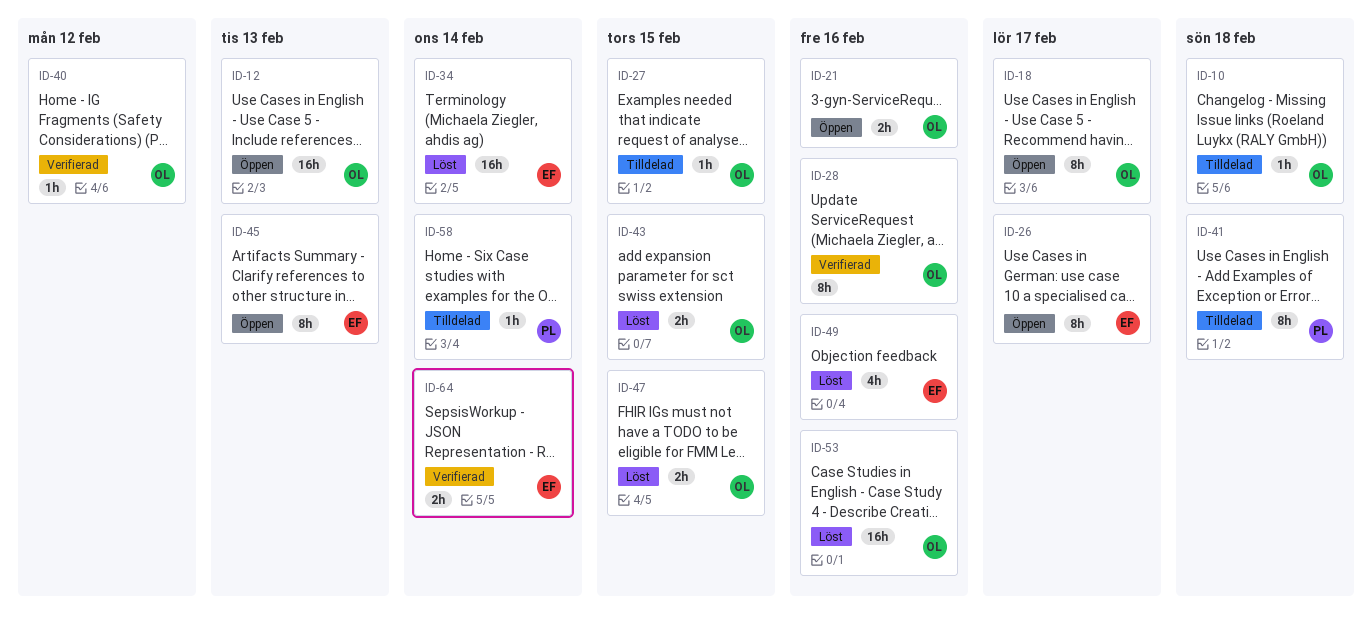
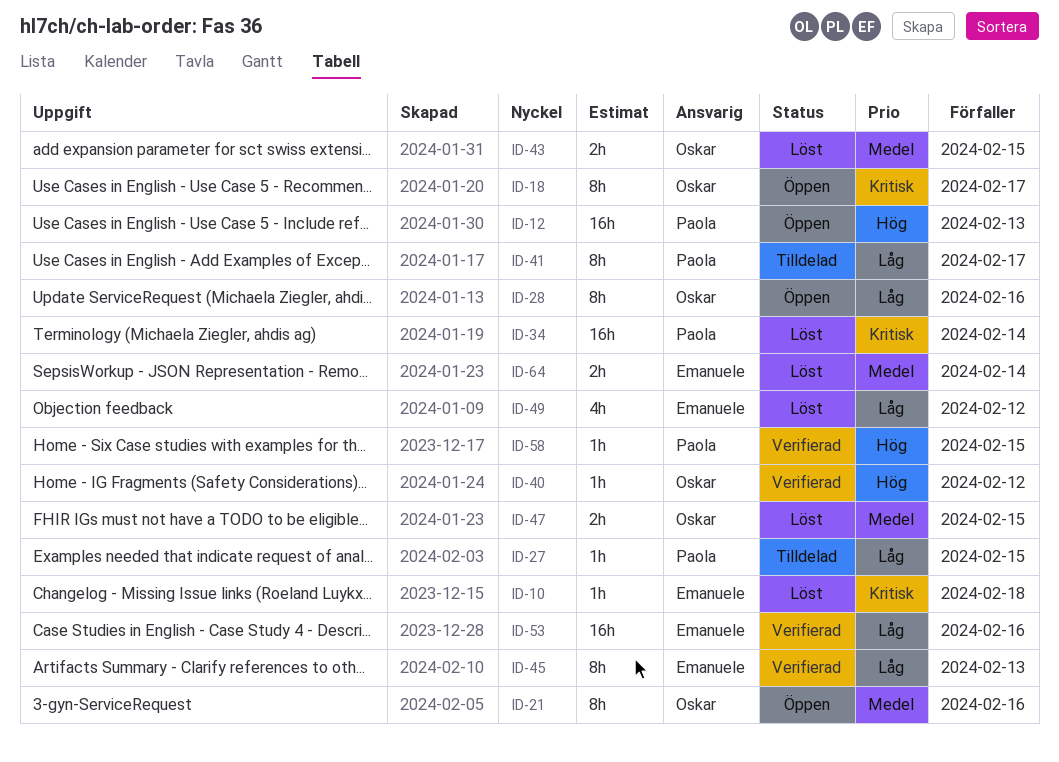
ID-10, status: Tilldelad -> Löst
ID-10, owner: Oskar -> Emanuele
ID-12, owner: Oskar -> Paola
ID-21, estimate: 2h -> 8h
ID-26: present -> none
ID-27, owner: Oskar -> Paola
ID-28, status: Verifierad -> Öppen
ID-34, owner: Emanuele -> Paola
ID-41, due: Feb 18 -> Feb 17
ID-45, status: Öppen -> Verifierad
ID-49, due: Feb 16 -> Feb 12
ID-53, status: Löst -> Verifierad
ID-53, owner: Oskar -> Emanuele
ID-58, status: Tilldelad -> Verifierad
ID-58, due: Feb 14 -> Feb 15
ID-64, status: Verifierad -> Löst

